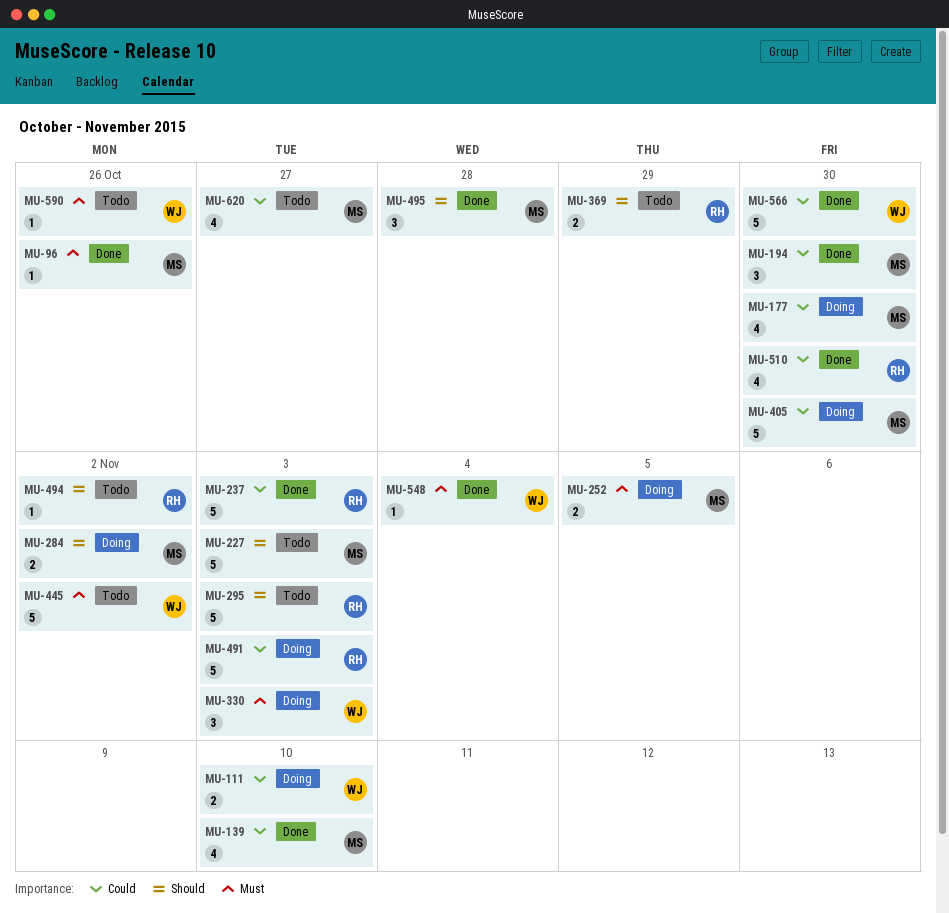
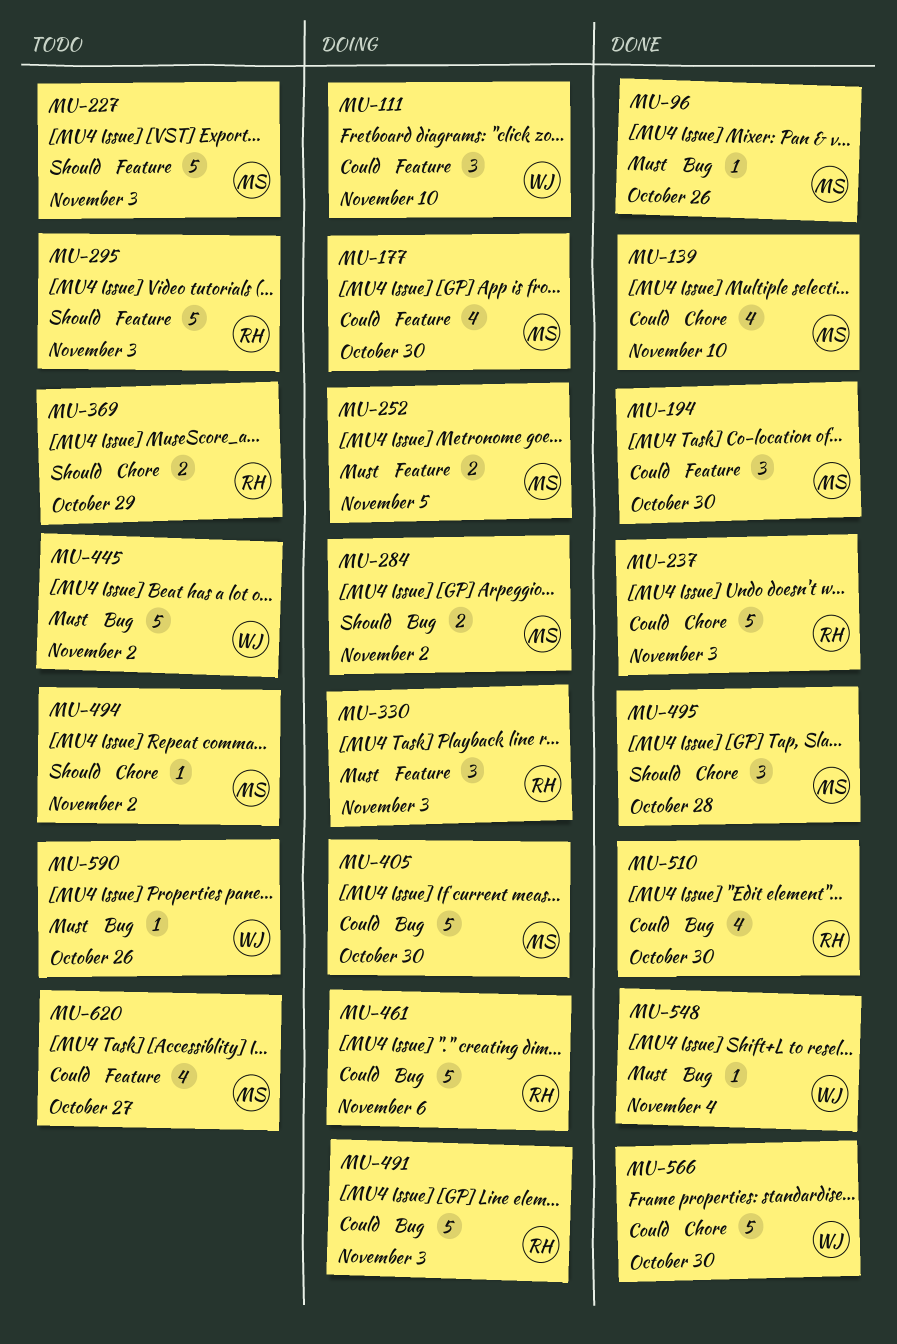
MU-111, estimate: 2 -> 3
MU-330, owner: WJ -> RH
MU-461: none -> present
MU-494, owner: RH -> MS

